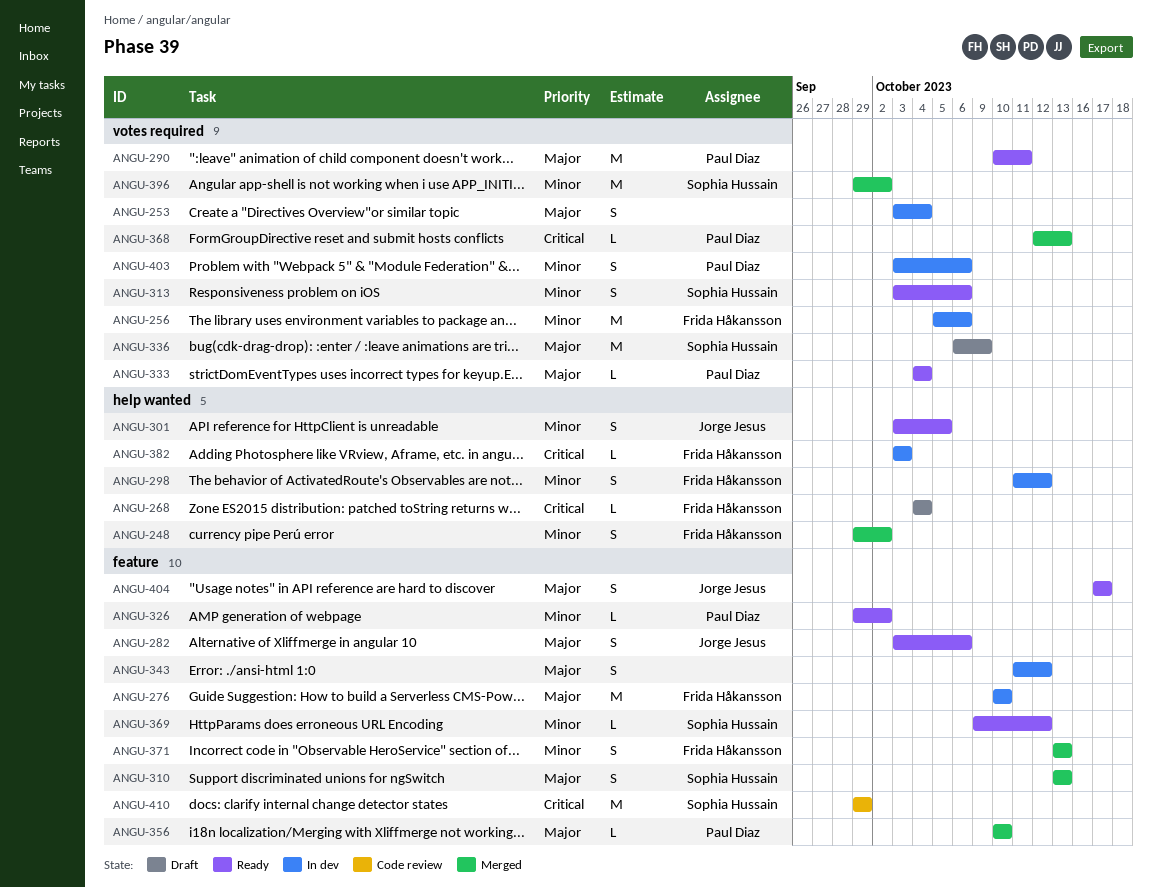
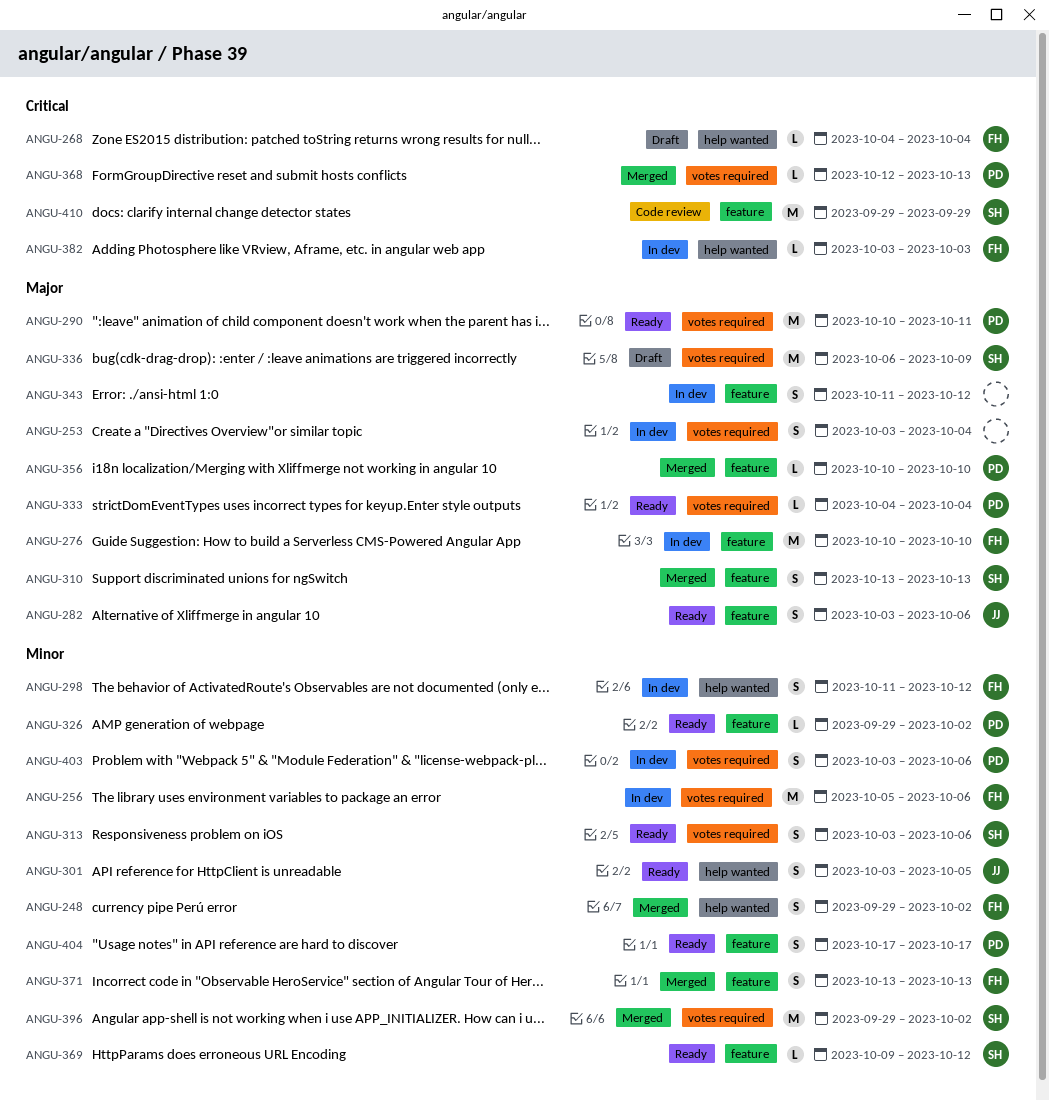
ANGU-404, owner: Jorge Jesus -> Paul Diaz
ANGU-404, priority: Major -> Minor

